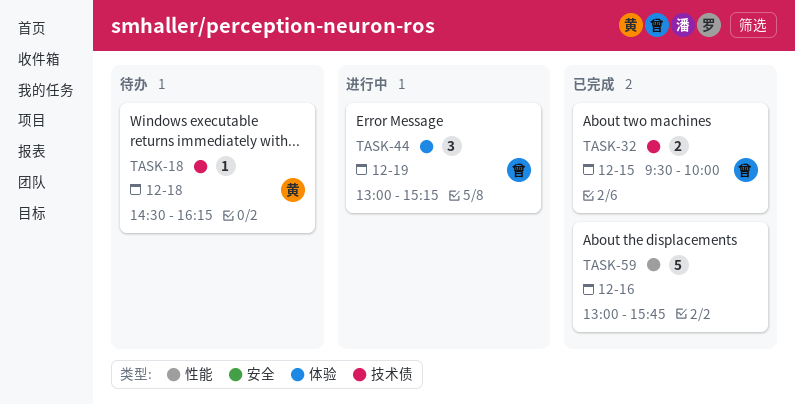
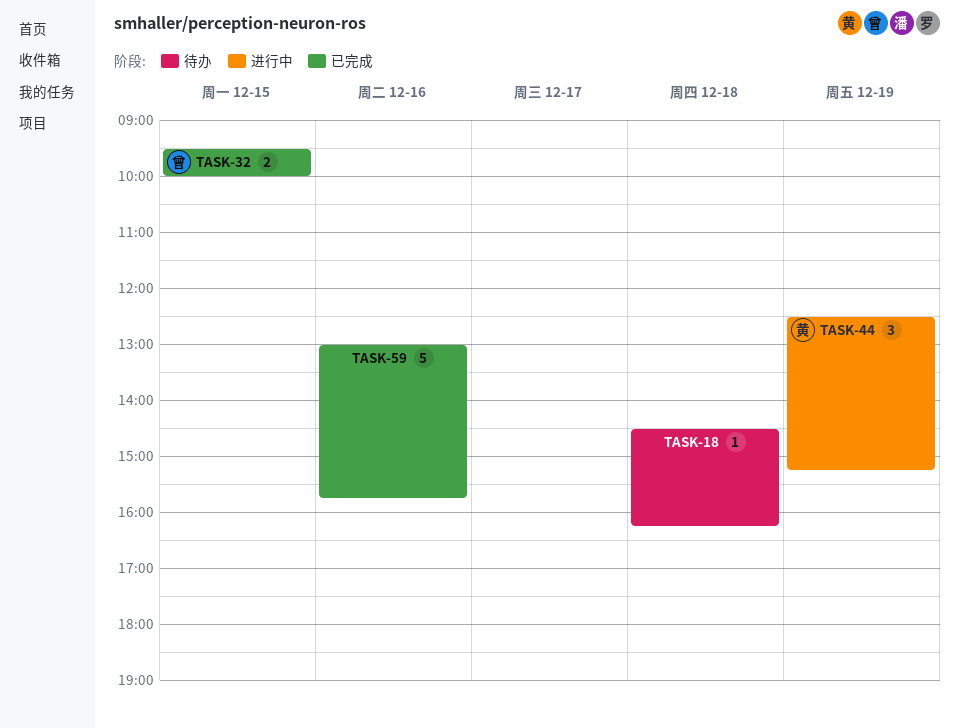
TASK-18, owner: 黄 -> none
TASK-44, owner: 曾 -> 黄
TASK-44, begins: 13:00 -> 12:30

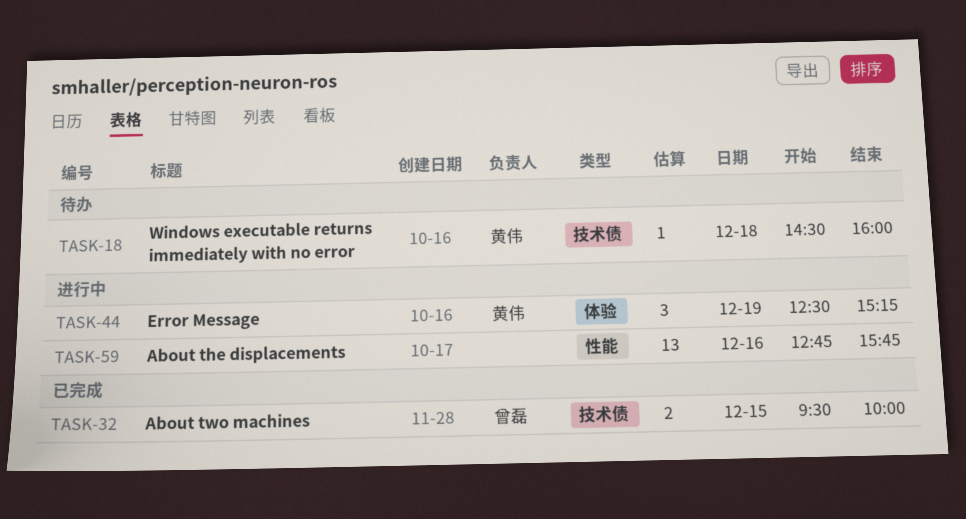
TASK-18, owner: none -> 黄伟
TASK-18, ends: 16:15 -> 16:00
TASK-59, status: 已完成 -> 进行中
TASK-59, estimate: 5 -> 13
TASK-59, begins: 13:00 -> 12:45

